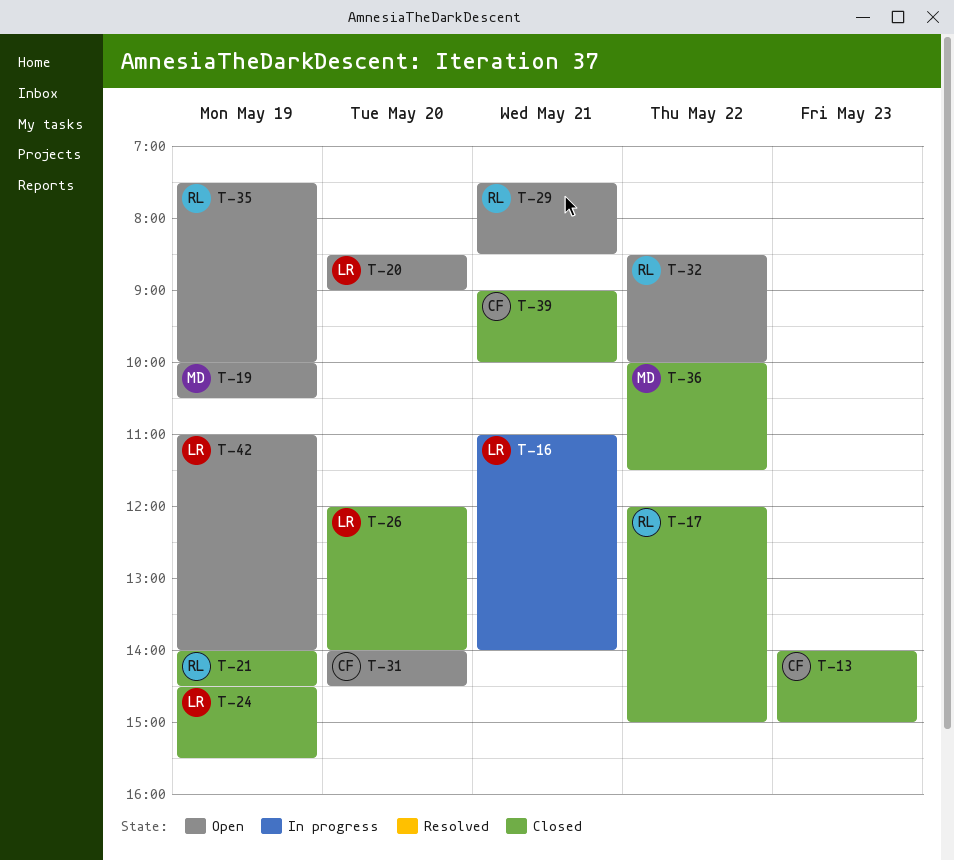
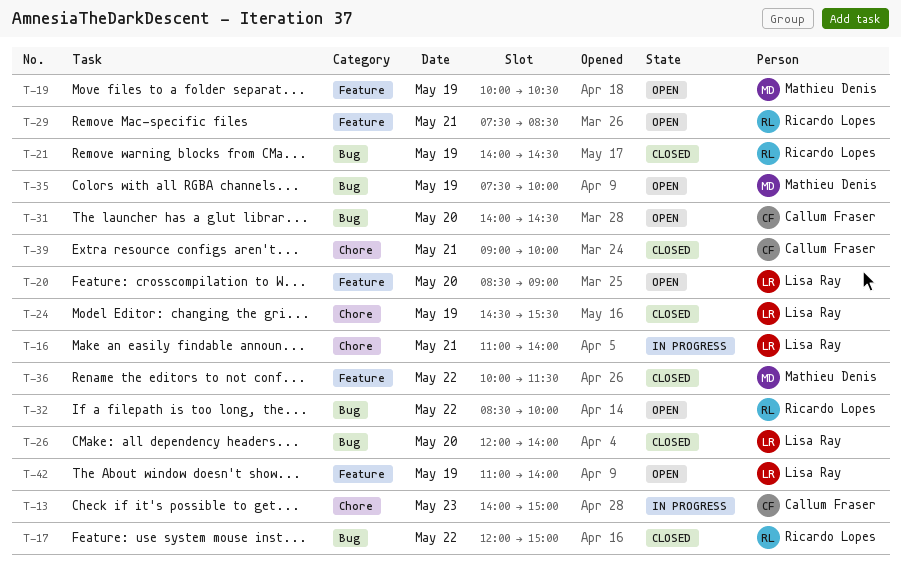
T-13, status: Closed -> In progress
T-35, owner: Ricardo Lopes -> Mathieu Denis

